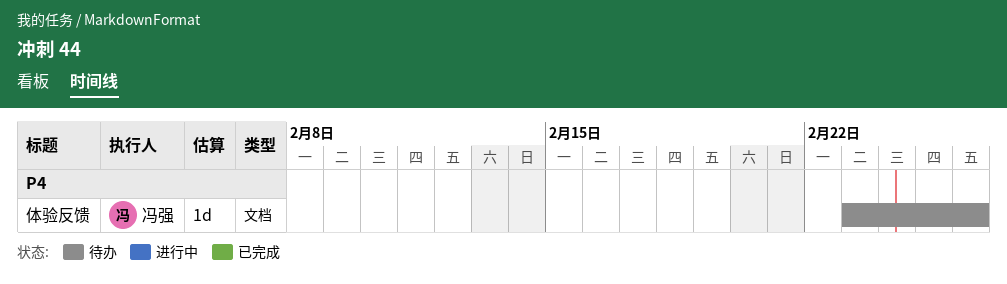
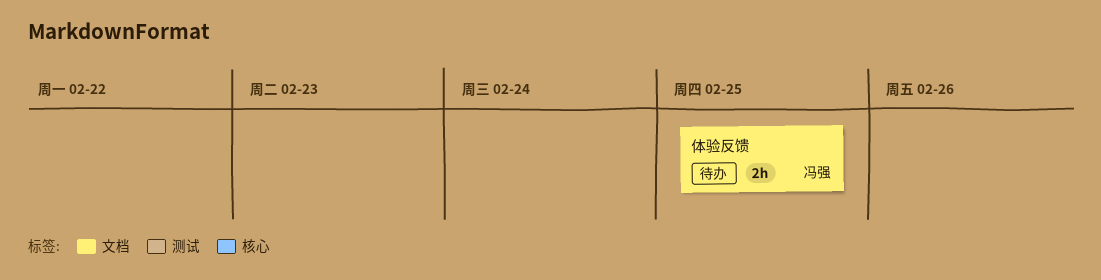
体验反馈, estimate: 1d -> 2h
体验反馈, due: Feb 26 -> Feb 25

